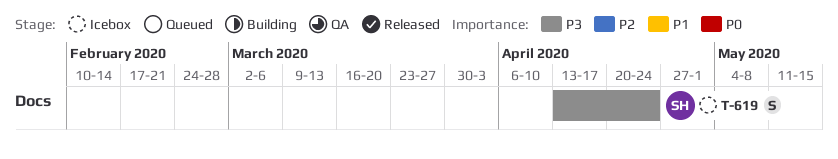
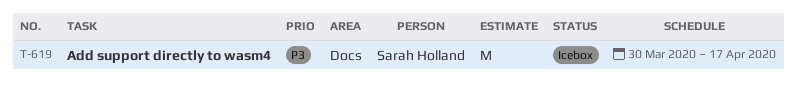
T-619, estimate: S -> M
T-619, start: Apr 13 -> Mar 30
T-619, due: Apr 24 -> Apr 17

